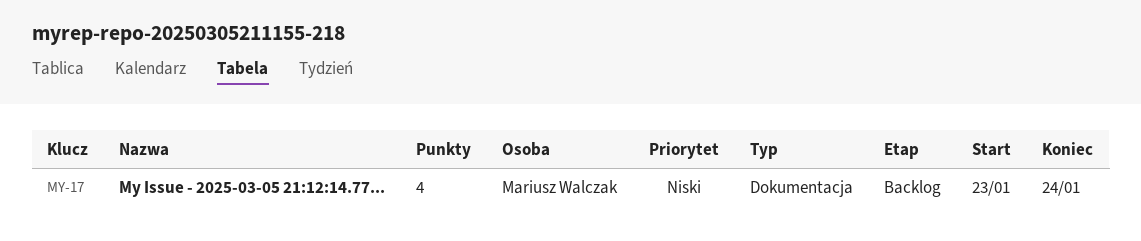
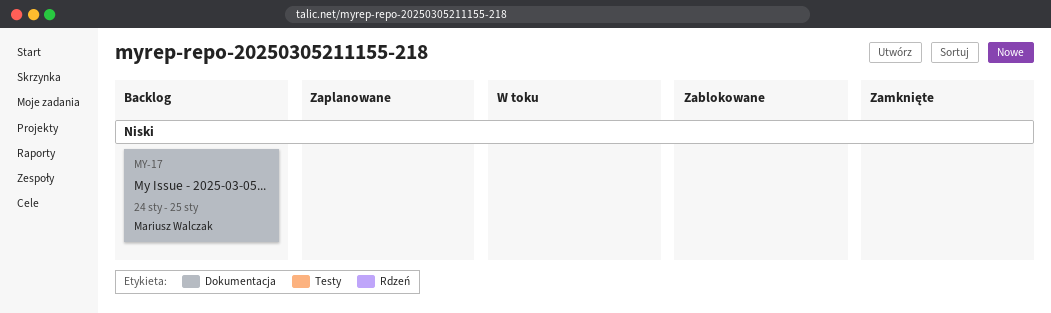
MY-17, start: Jan 23 -> Jan 24
MY-17, due: Jan 24 -> Jan 25

